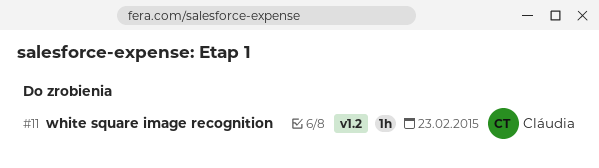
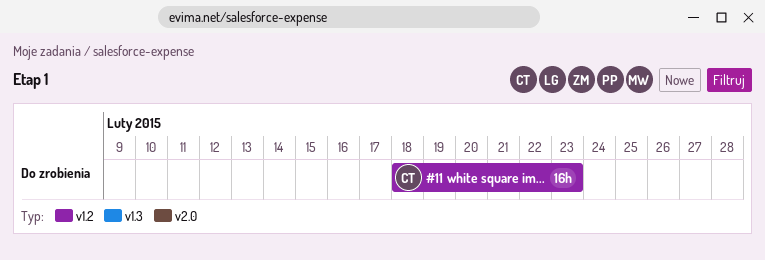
#11, estimate: 1h -> 16h

